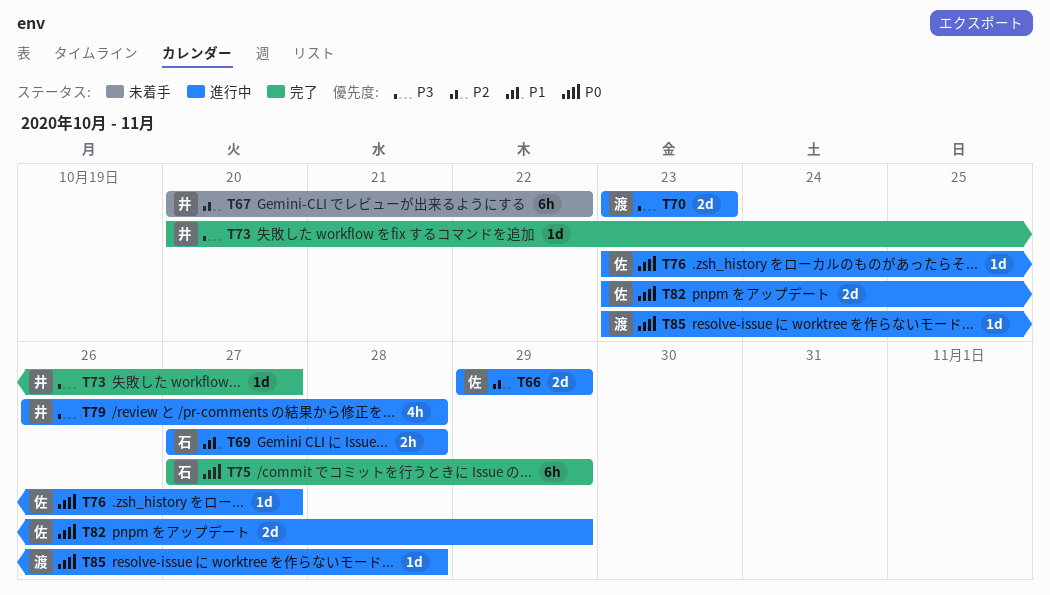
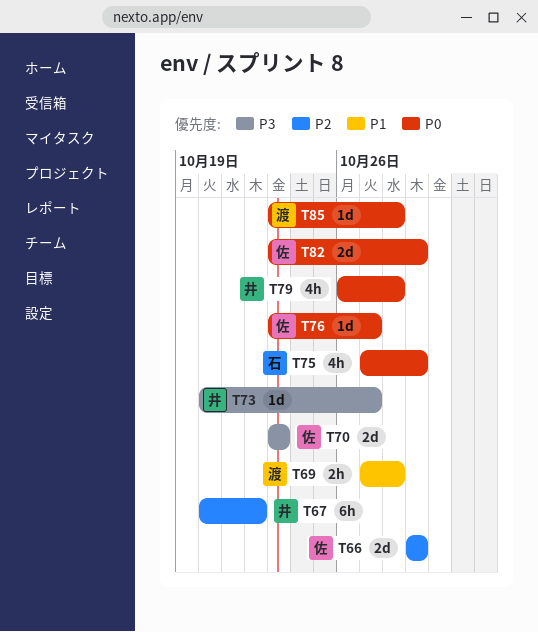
T69, owner: 石 -> 渡
T70, owner: 渡 -> 佐
T75, estimate: 6h -> 4h
T79, priority: P3 -> P0

